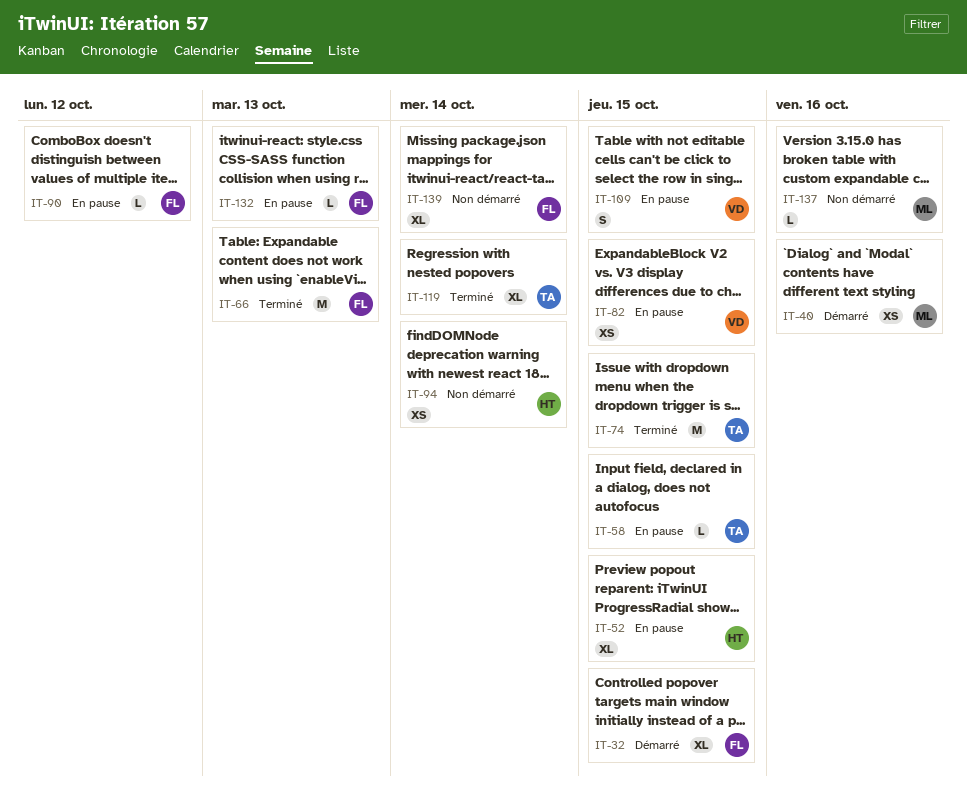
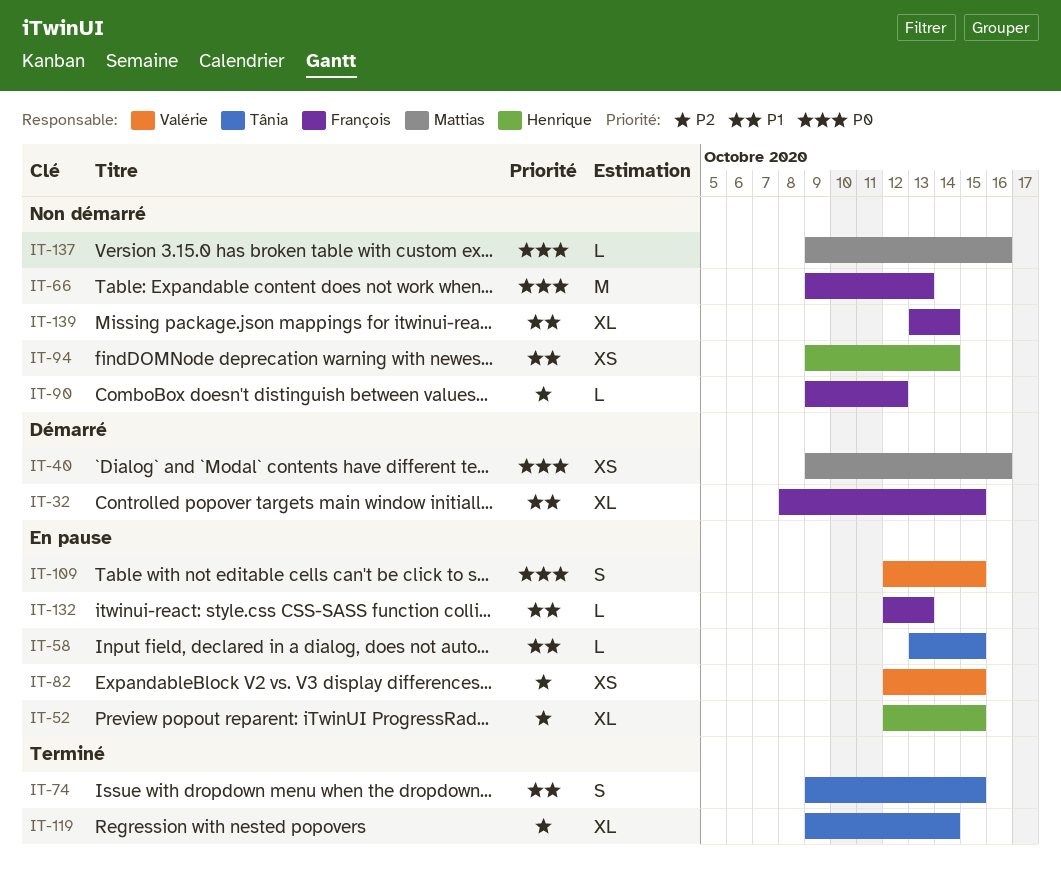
IT-66, status: Terminé -> Non démarré
IT-74, estimate: M -> S
IT-90, status: En pause -> Non démarré

